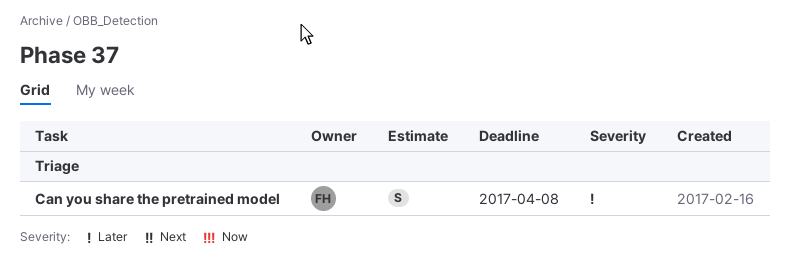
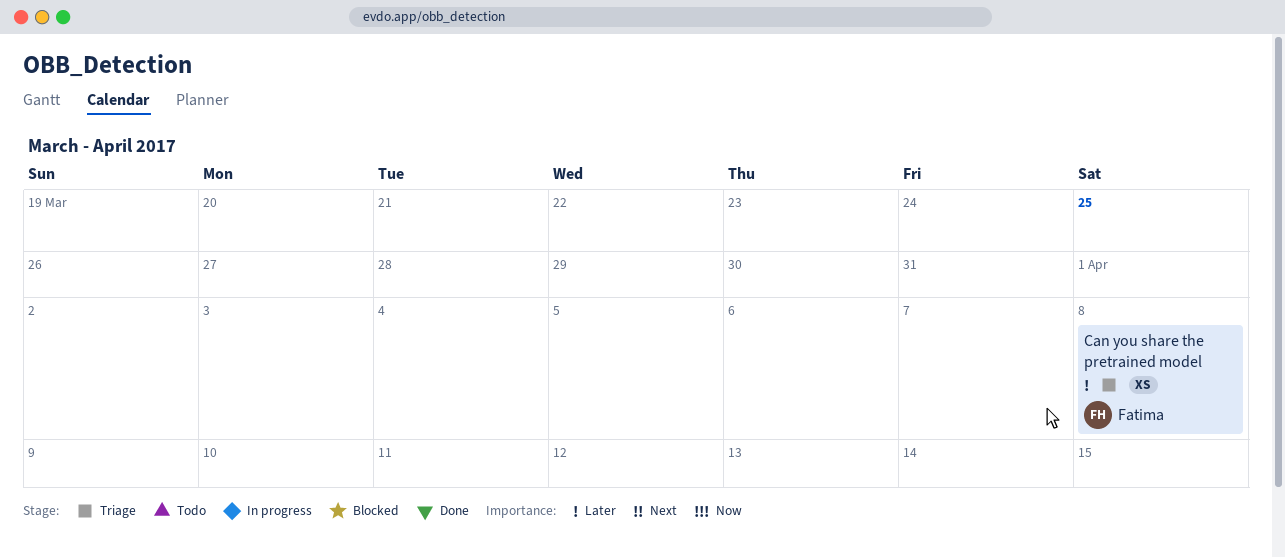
Can you share the pretrained model, estimate: S -> XS

